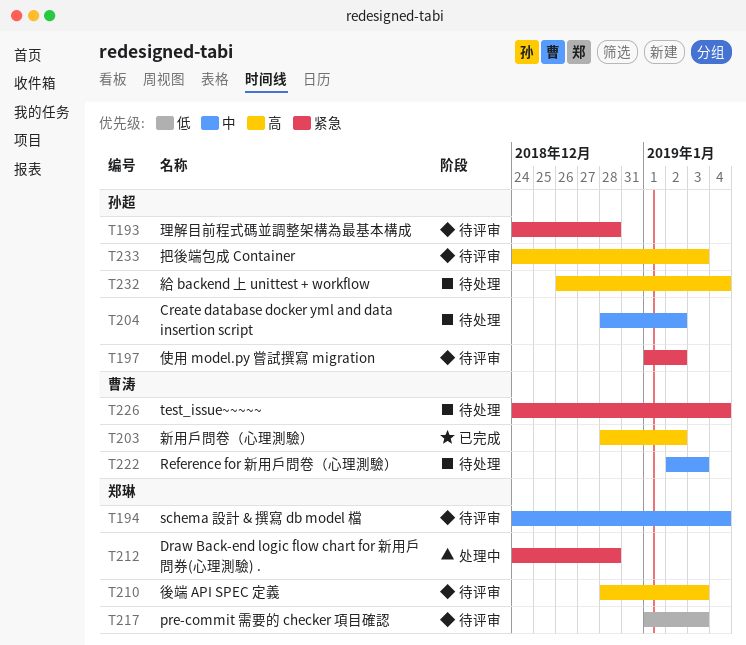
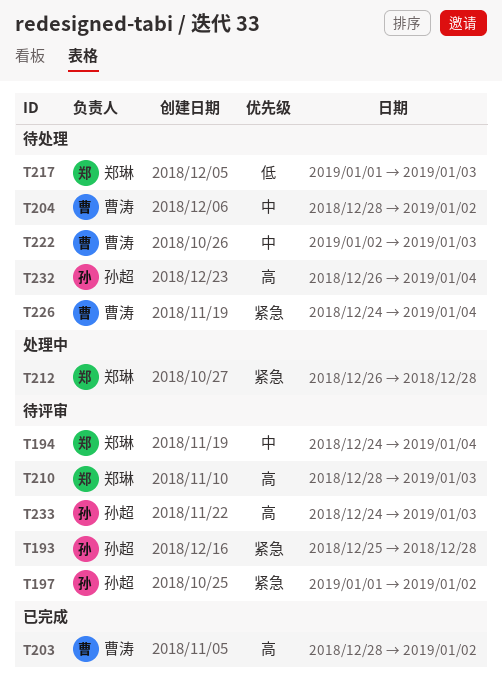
T193, start: Dec 24 -> Dec 25
T204, owner: 孙超 -> 曹涛
T212, start: Dec 24 -> Dec 26
T217, status: 待评审 -> 待处理

